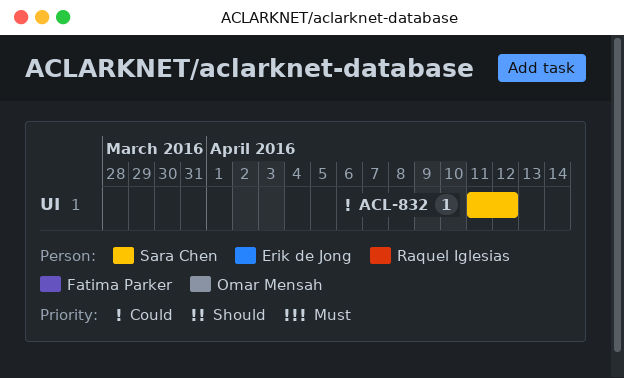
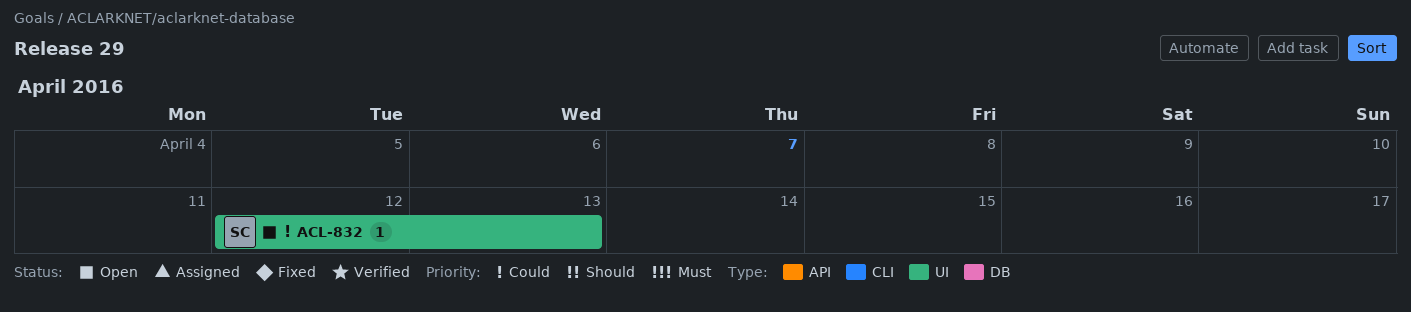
ACL-832, start: Apr 11 -> Apr 12
ACL-832, due: Apr 12 -> Apr 13

